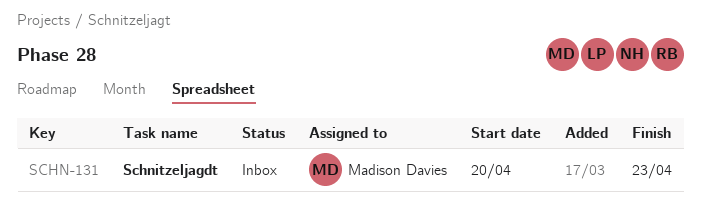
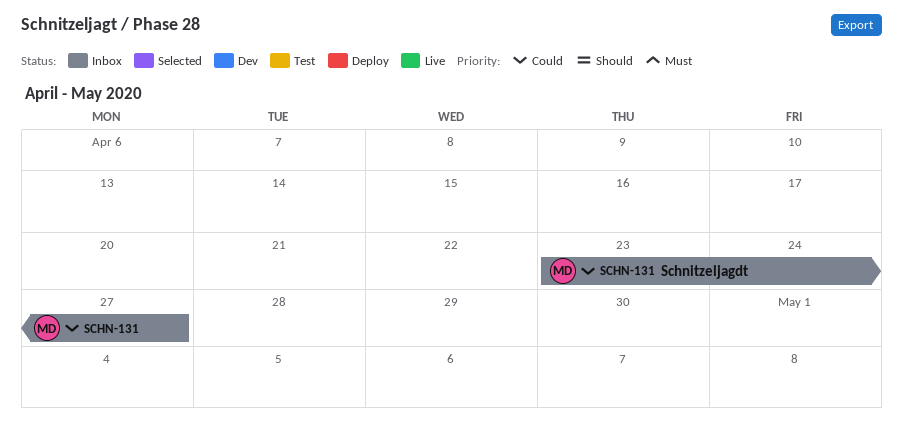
SCHN-131, start: Apr 20 -> Apr 23
SCHN-131, due: Apr 23 -> Apr 27

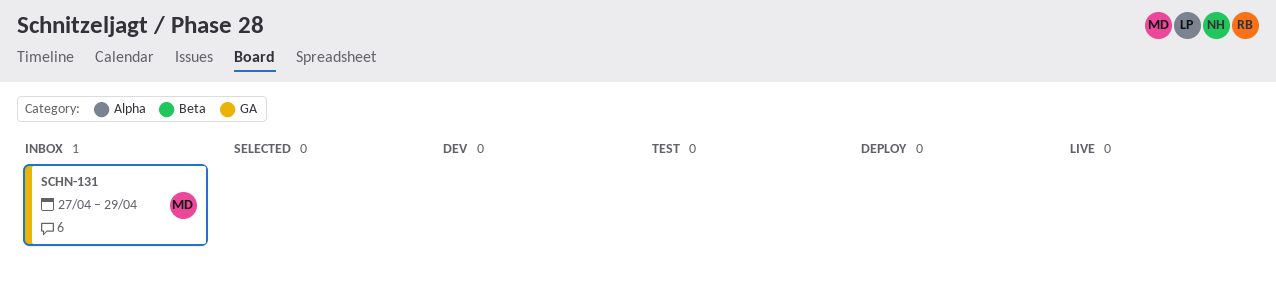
SCHN-131, start: Apr 23 -> Apr 27
SCHN-131, due: Apr 27 -> Apr 29

